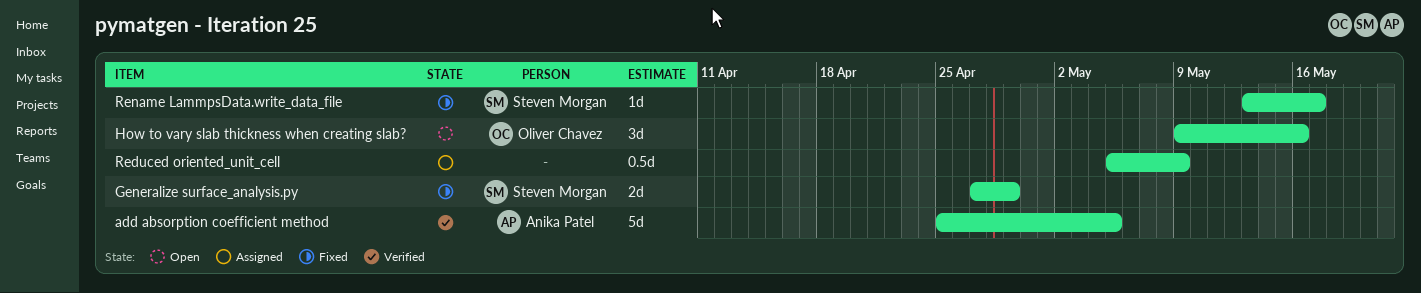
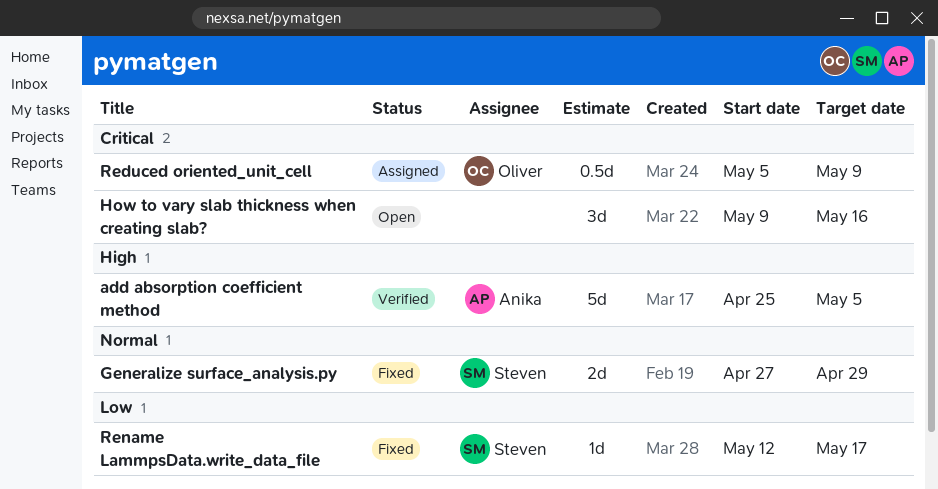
How to vary slab thickness when creating slab?, owner: Oliver Chavez -> none
Reduced oriented_unit_cell, owner: none -> Oliver Chavez
Rename LammpsData.write_data_file, start: May 13 -> May 12

